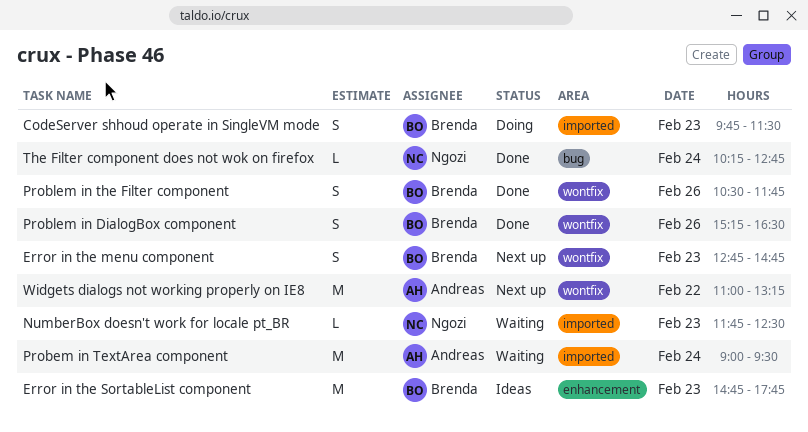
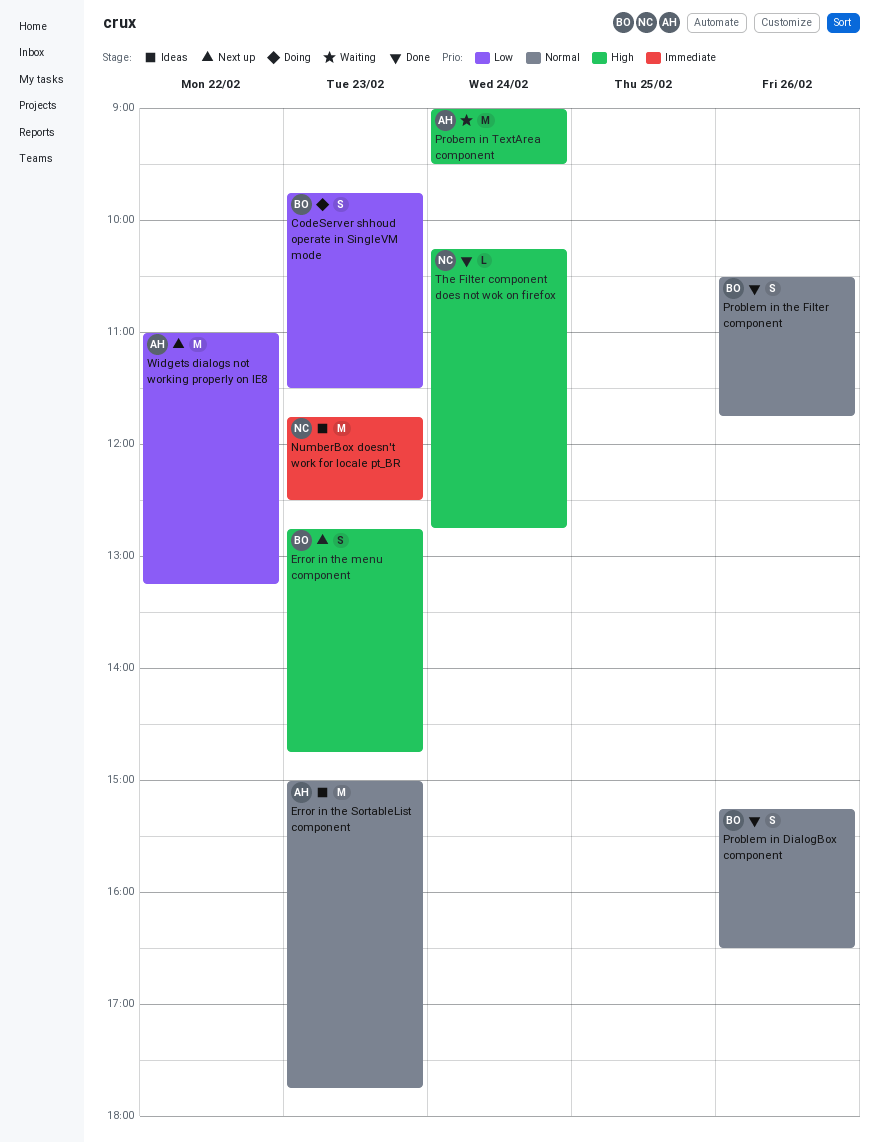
Error in the SortableList component, owner: Brenda -> Andreas
Error in the SortableList component, begins: 14:45 -> 15:00
NumberBox doesn't work for locale pt_BR, status: Waiting -> Ideas
NumberBox doesn't work for locale pt_BR, estimate: L -> M

